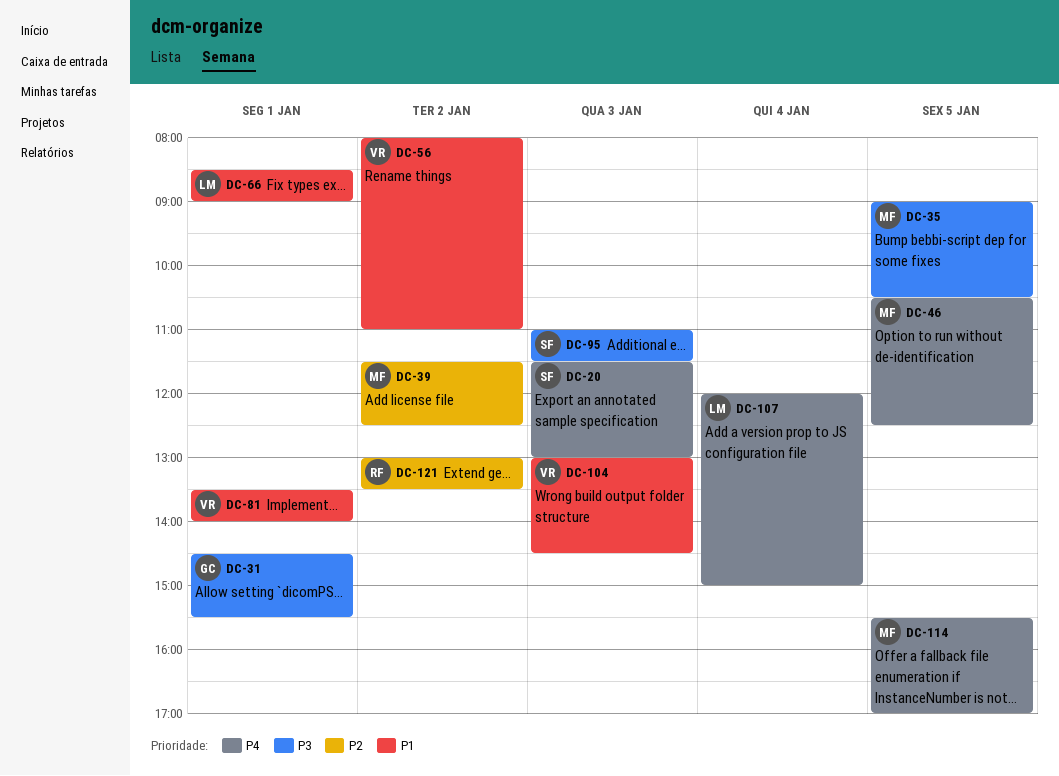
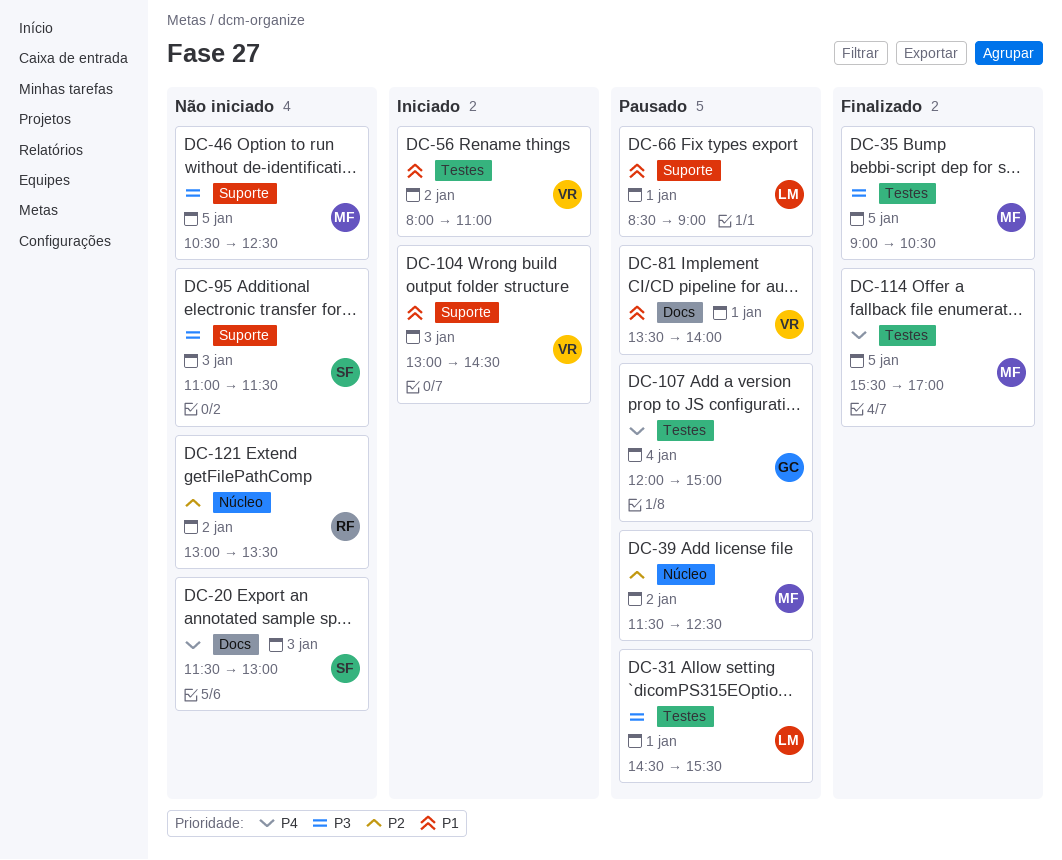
DC-31, owner: GC -> LM
DC-46, priority: P4 -> P3
DC-107, owner: LM -> GC

